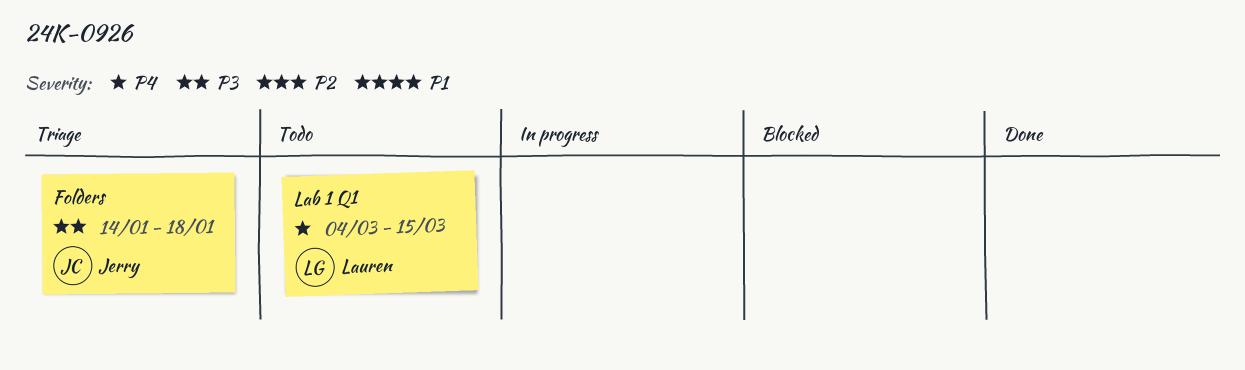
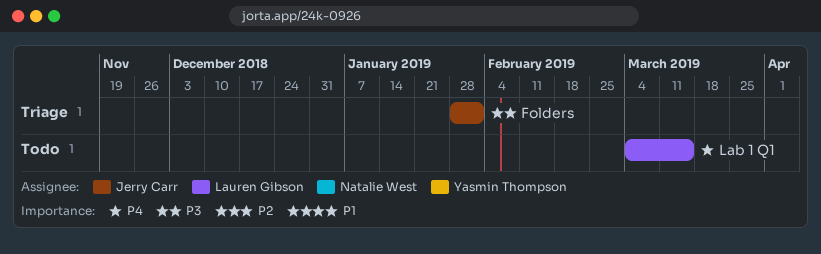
Folders, start: Jan 14 -> Jan 28
Folders, due: Jan 18 -> Feb 1

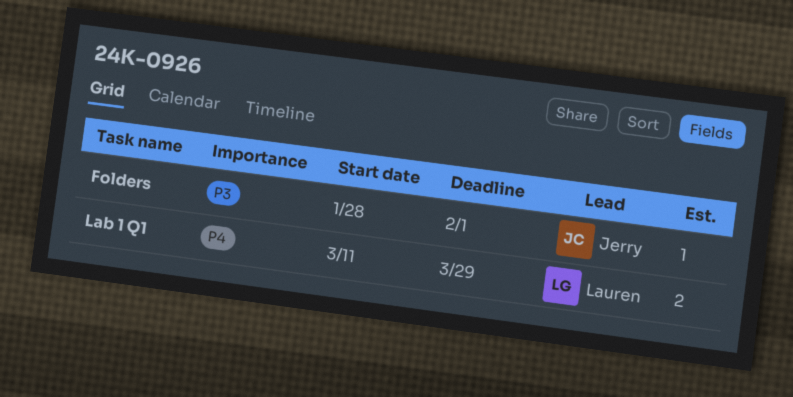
Lab 1 Q1, start: Mar 4 -> Mar 11
Lab 1 Q1, due: Mar 15 -> Mar 29

